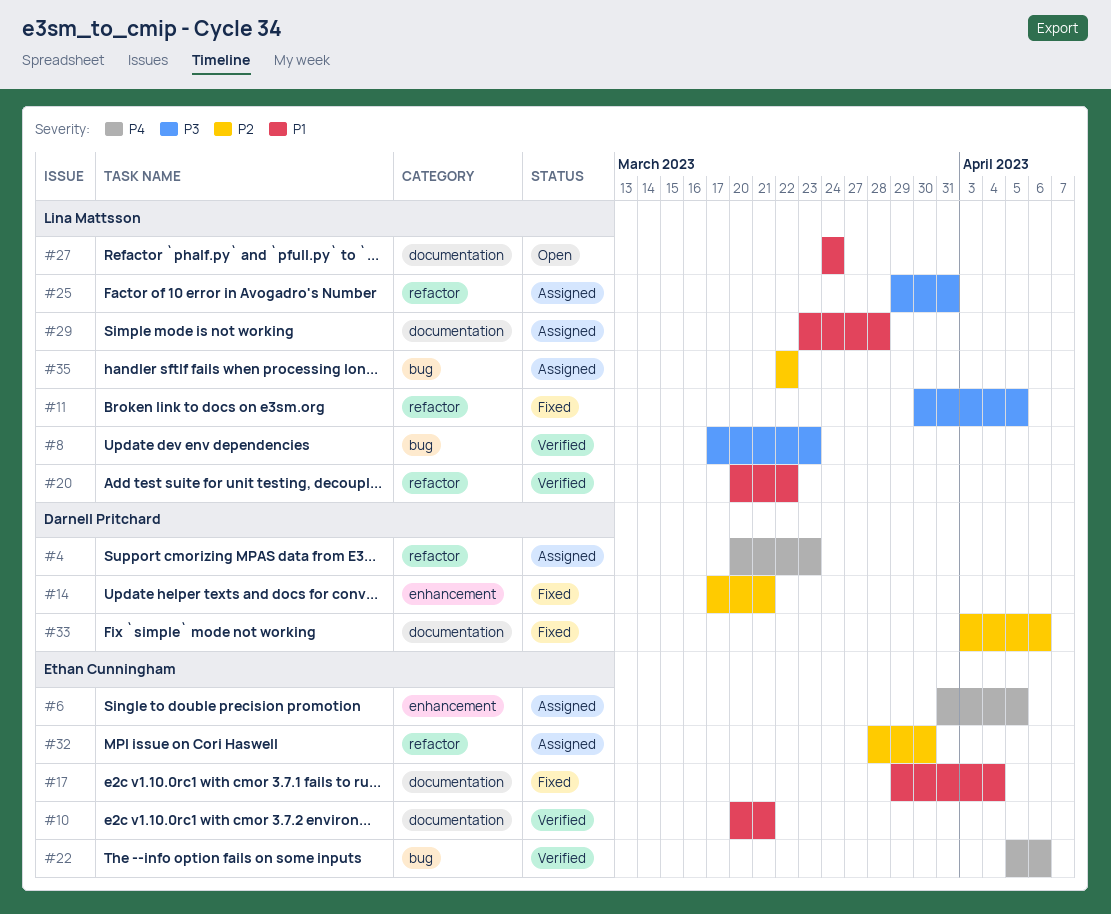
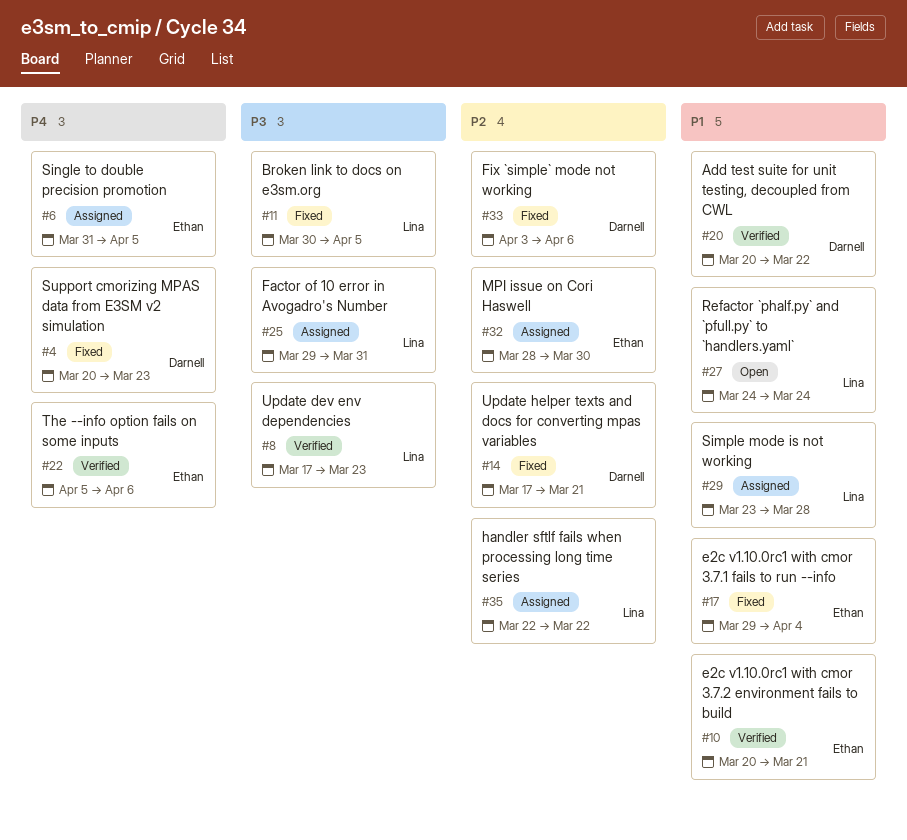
#4, status: Assigned -> Fixed
#20, owner: Lina Mattsson -> Darnell Pritchard

